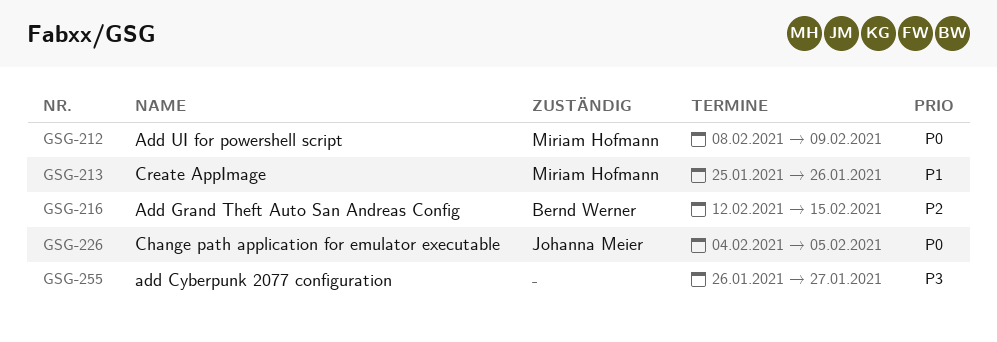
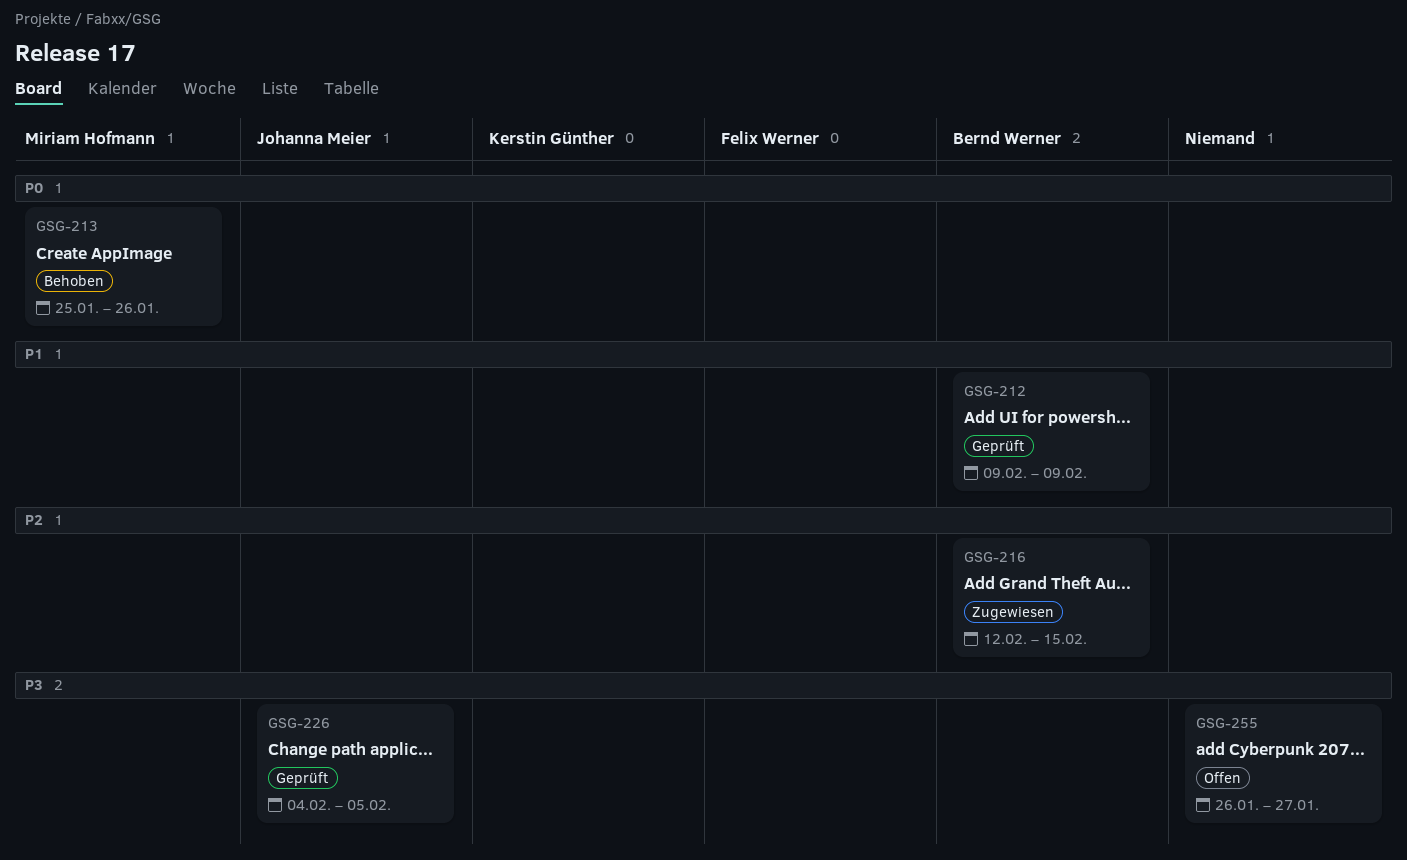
GSG-212, owner: Miriam Hofmann -> Bernd Werner
GSG-212, priority: P0 -> P1
GSG-212, start: Feb 8 -> Feb 9
GSG-213, priority: P1 -> P0
GSG-226, priority: P0 -> P3

